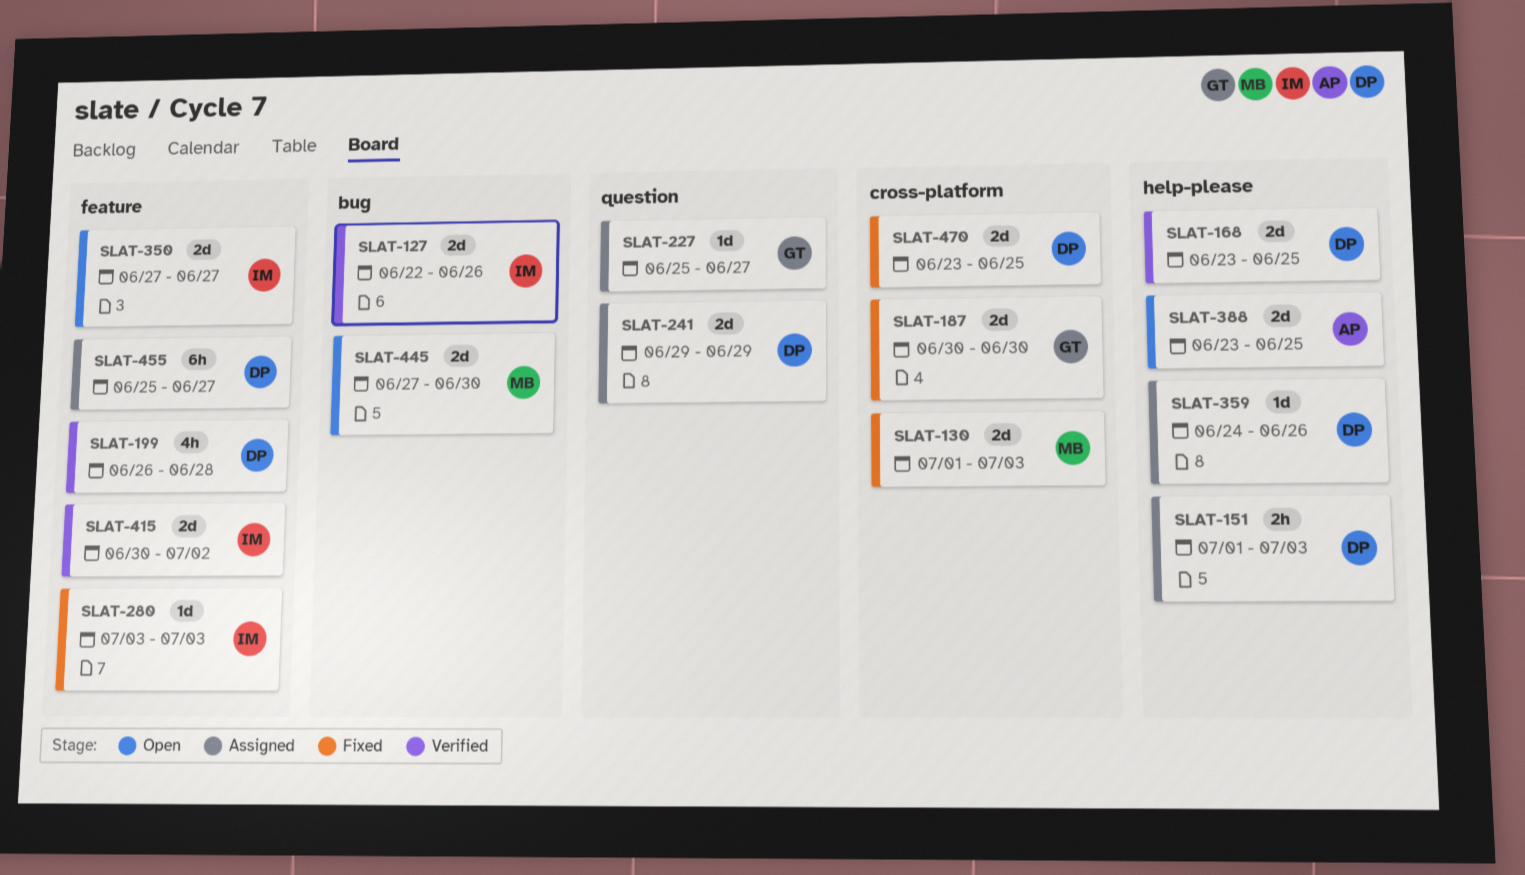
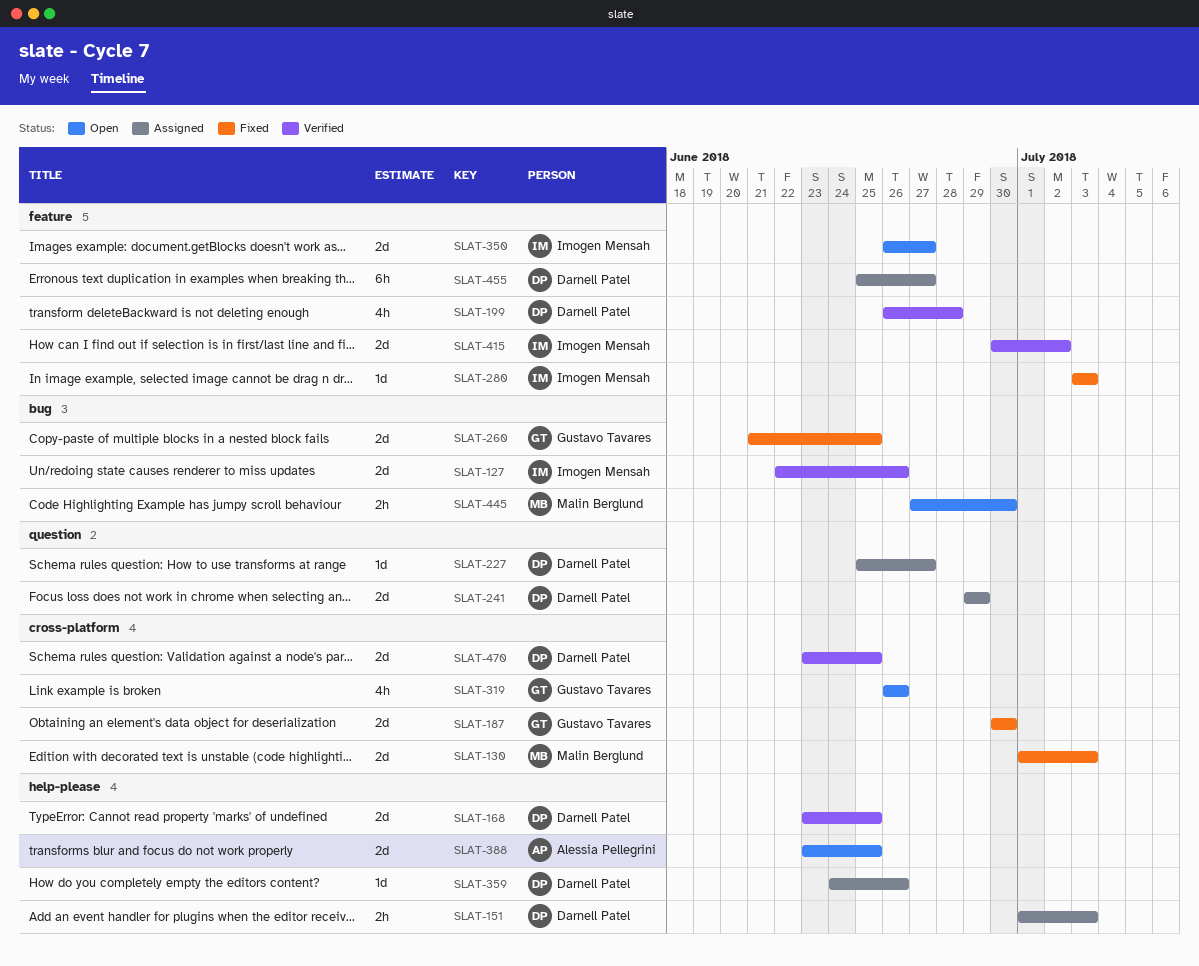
SLAT-227, owner: Gustavo Tavares -> Darnell Patel
SLAT-260: none -> present
SLAT-319: none -> present
SLAT-350, start: Jun 27 -> Jun 26
SLAT-445, estimate: 2d -> 2h
SLAT-470, status: Fixed -> Verified

